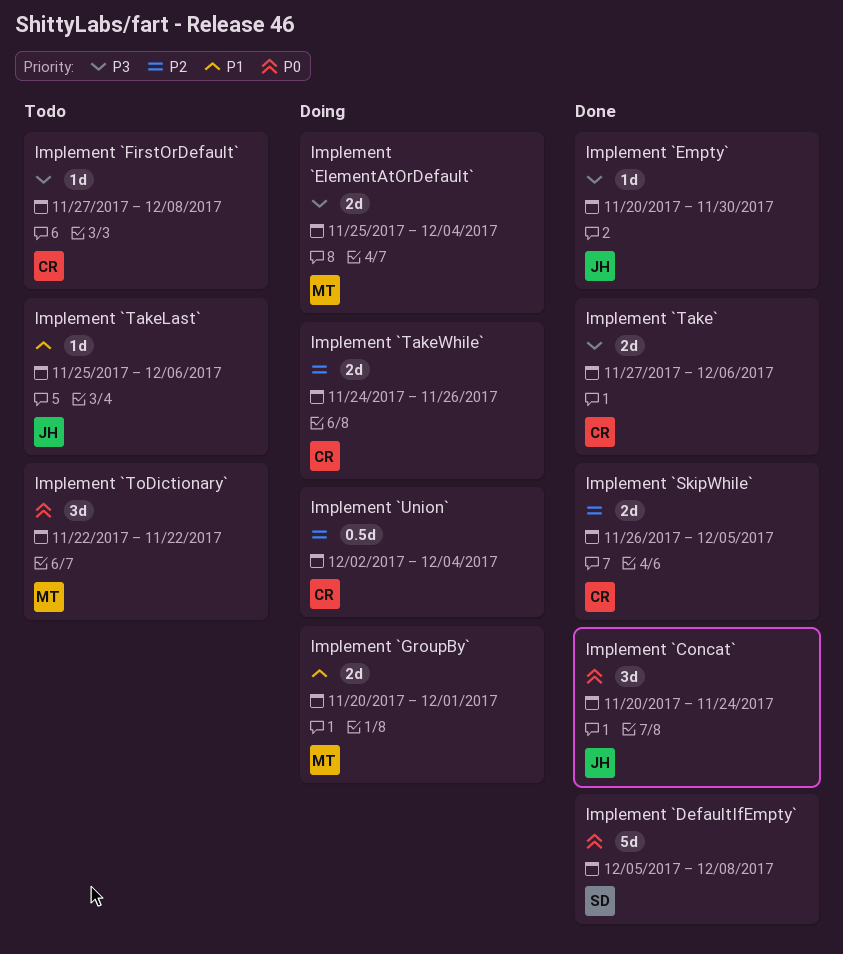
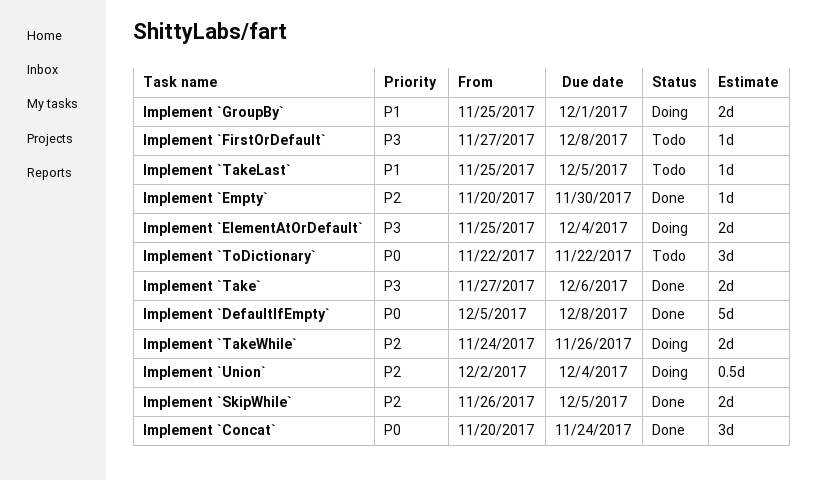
Implement `Empty`, priority: P3 -> P2
Implement `GroupBy`, start: Nov 20 -> Nov 25
Implement `TakeLast`, due: Dec 6 -> Dec 5

